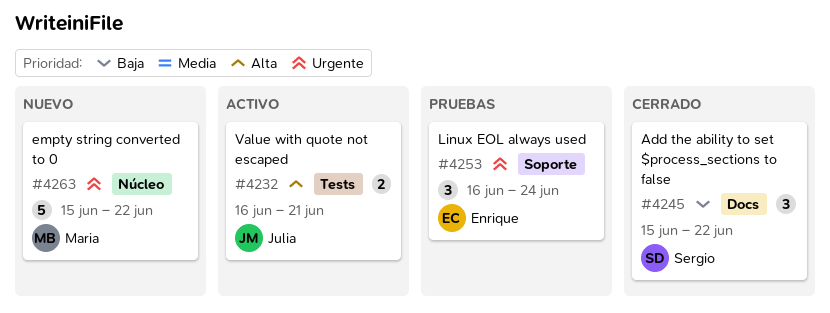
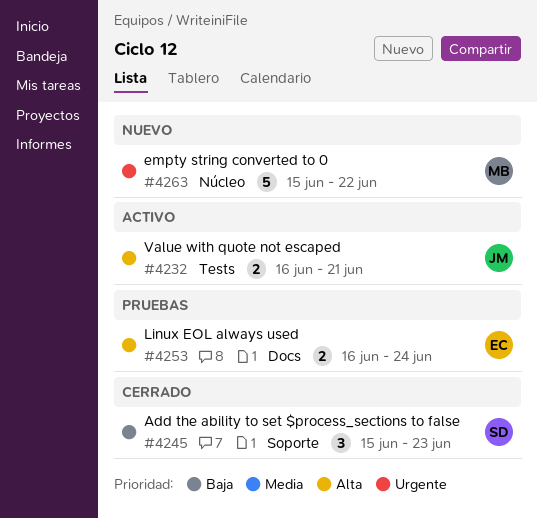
#4245, label: Docs -> Soporte
#4245, due: Jun 22 -> Jun 23
#4253, priority: Urgente -> Alta
#4253, label: Soporte -> Docs
#4253, estimate: 3 -> 2

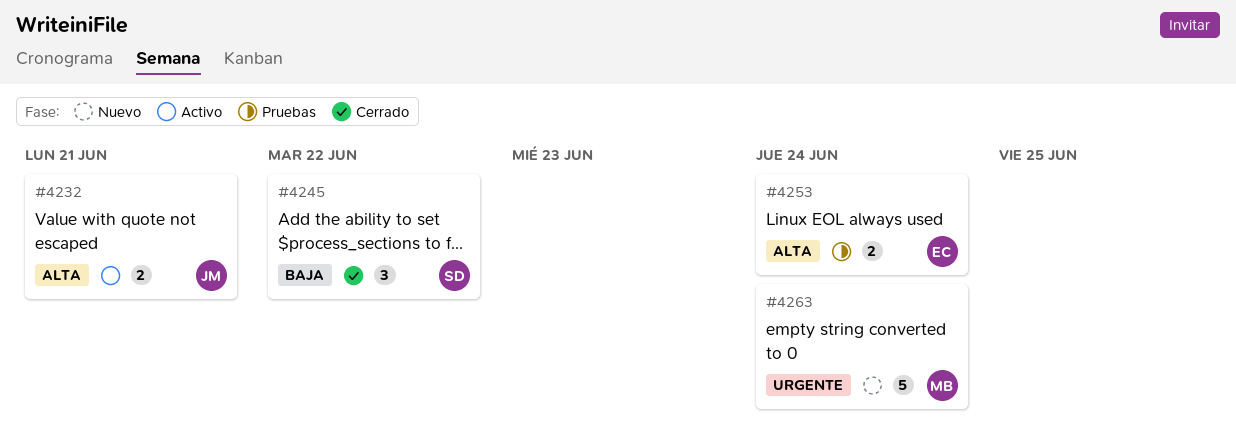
#4245, due: Jun 23 -> Jun 22
#4263, due: Jun 22 -> Jun 24

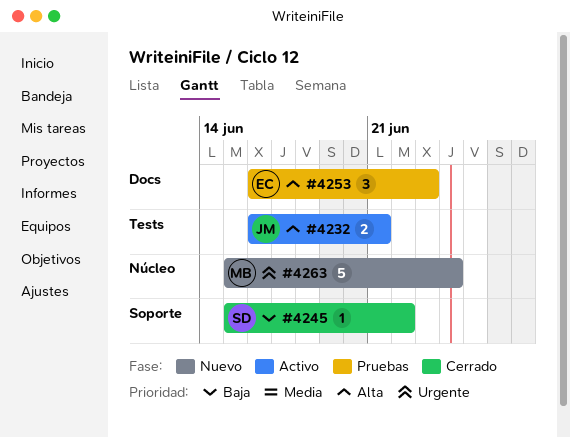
#4245, estimate: 3 -> 1
#4253, estimate: 2 -> 3
#4253, due: Jun 24 -> Jun 23

